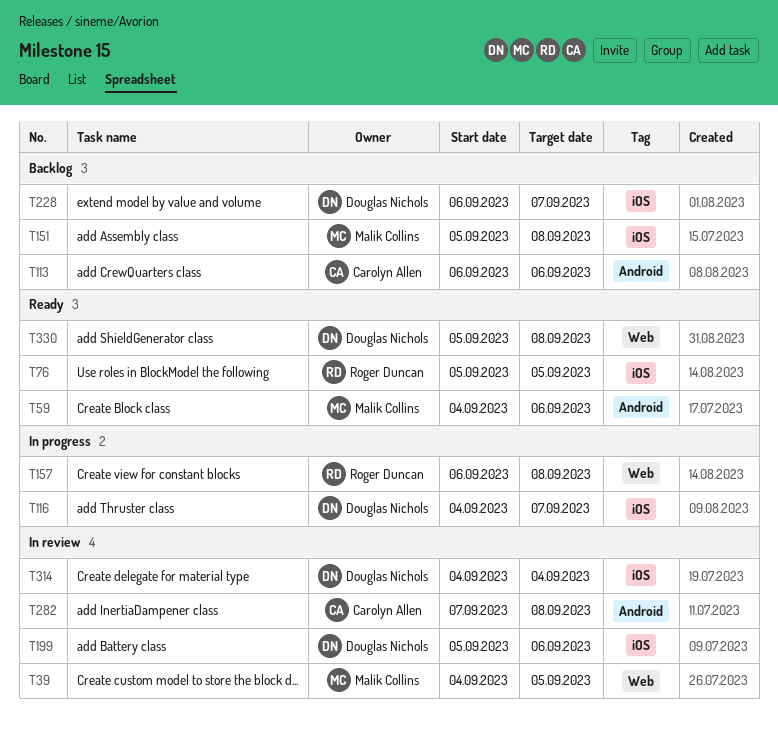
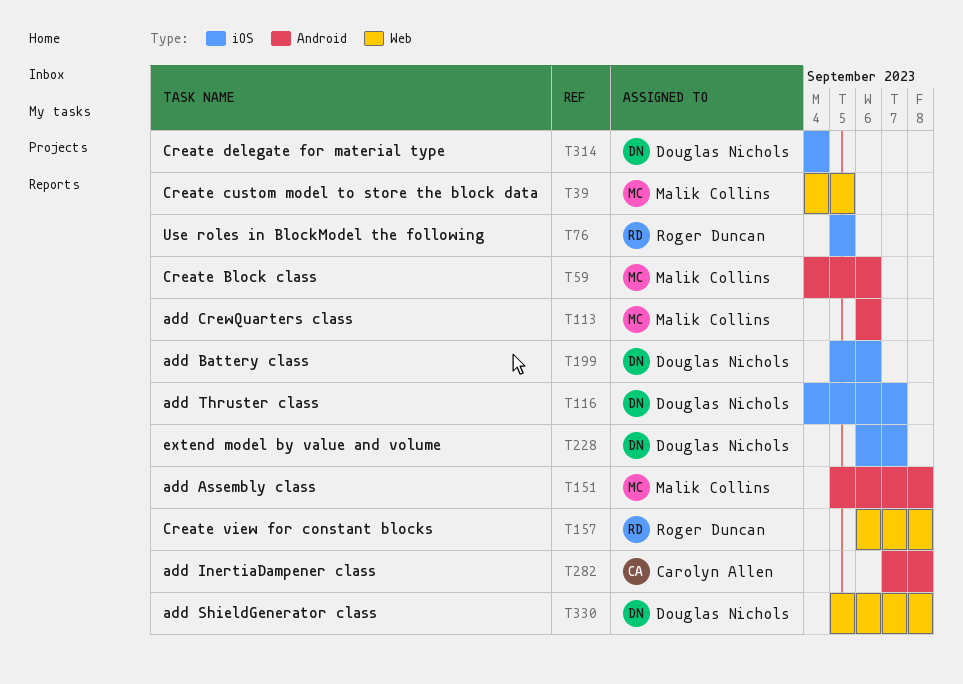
T113, owner: Carolyn Allen -> Malik Collins
T151, label: iOS -> Android

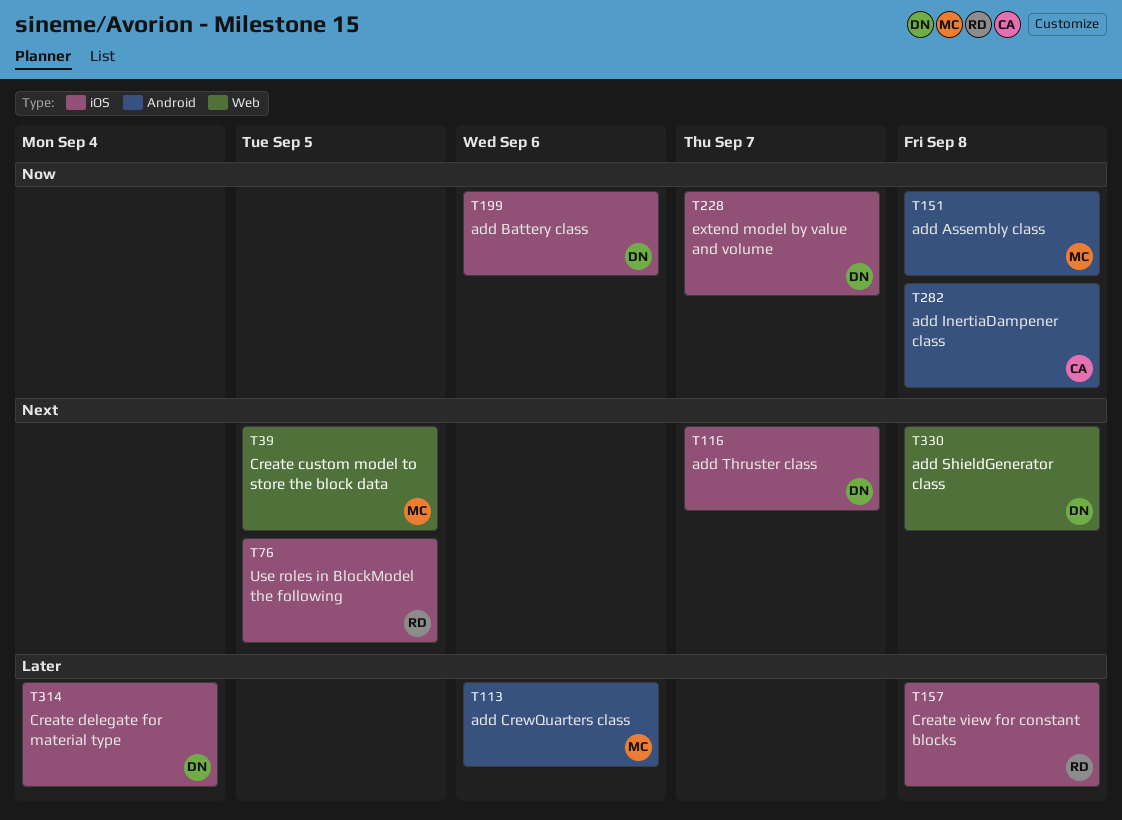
T59: present -> none
T157, label: Web -> iOS

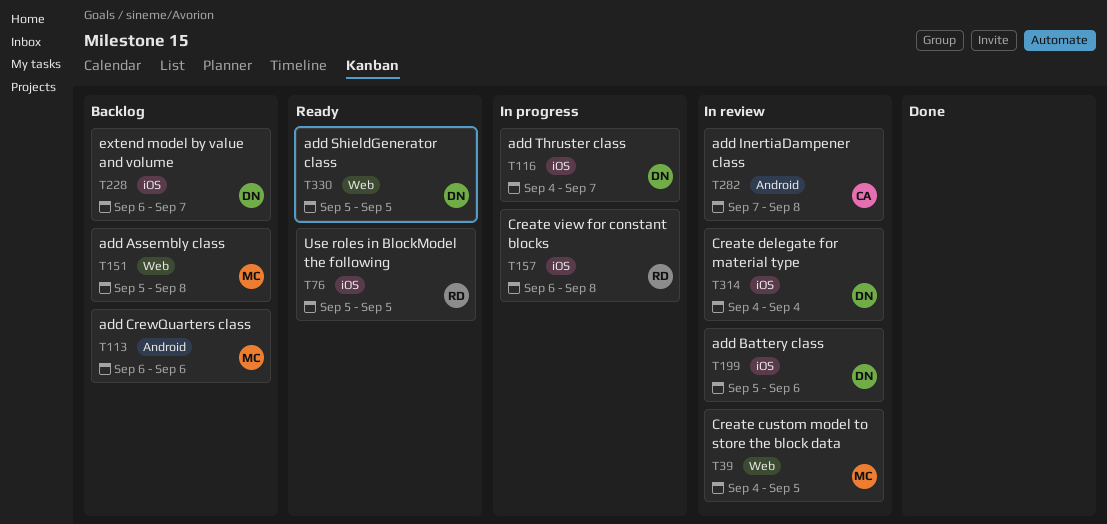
T151, label: Android -> Web
T330, due: Sep 8 -> Sep 5

